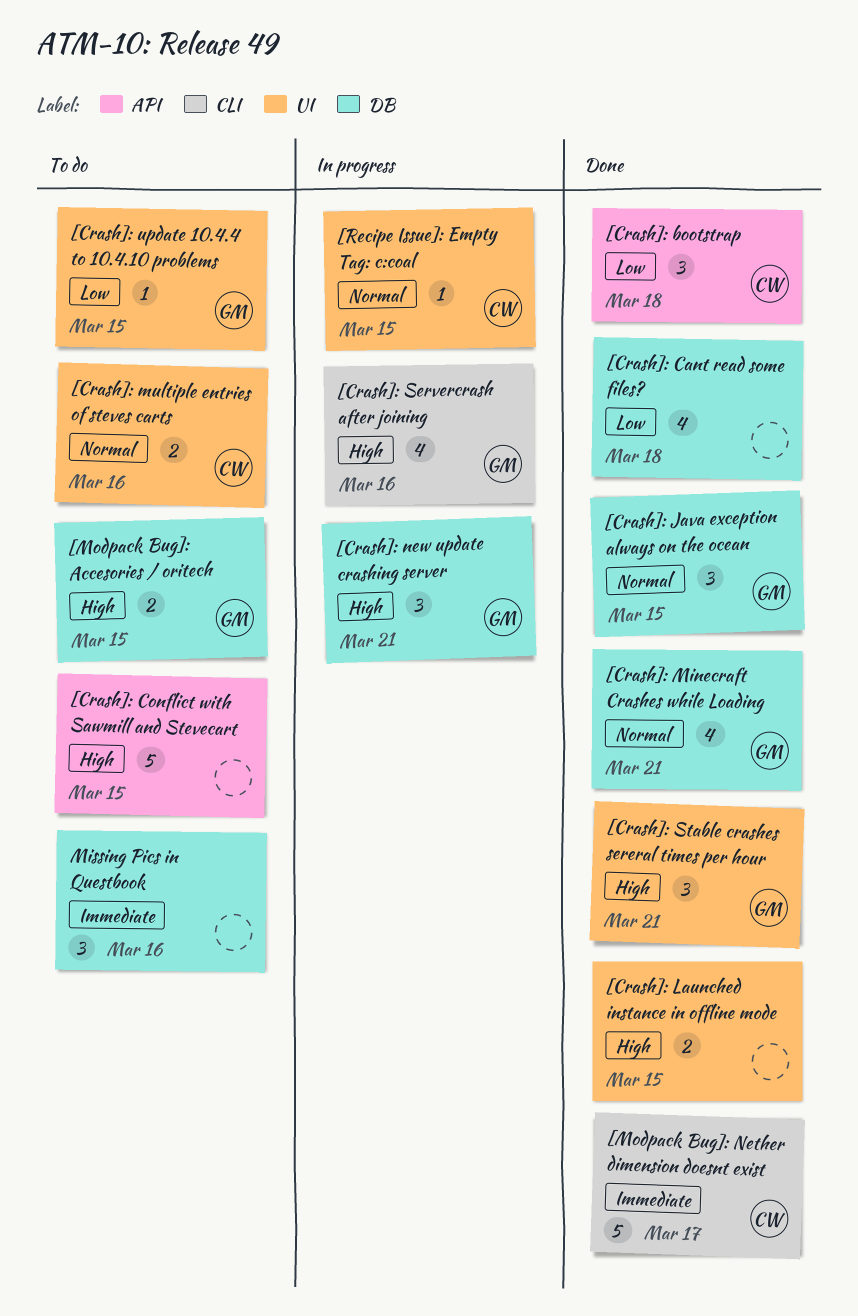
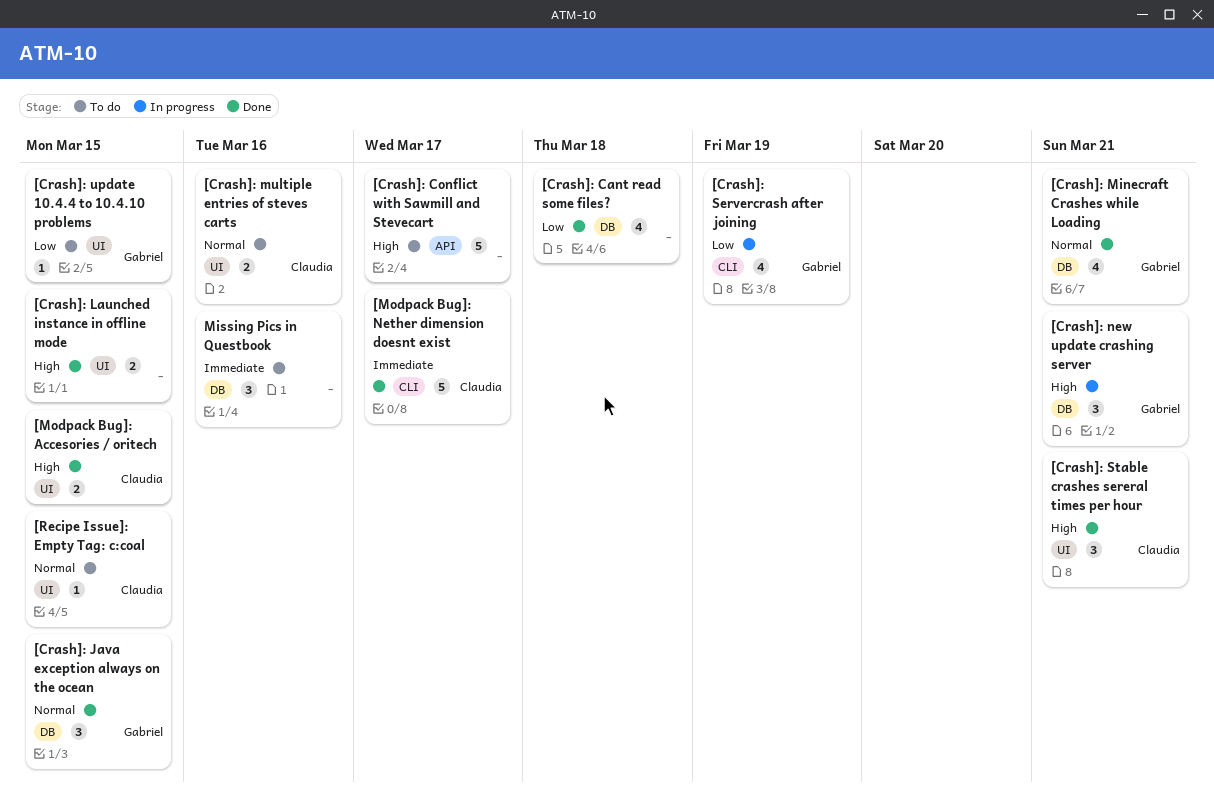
[Crash]: bootstrap: present -> none
[Crash]: Conflict with Sawmill and Stevecart, due: Mar 15 -> Mar 17
[Crash]: Servercrash after joining, priority: High -> Low
[Crash]: Servercrash after joining, due: Mar 16 -> Mar 19
[Crash]: Stable crashes sereral times per hour, owner: Gabriel -> Claudia
[Modpack Bug]: Accesories / oritech, status: To do -> Done
[Modpack Bug]: Accesories / oritech, owner: Gabriel -> Claudia
[Modpack Bug]: Accesories / oritech, label: DB -> UI
[Recipe Issue]: Empty Tag: c:coal, status: In progress -> To do

